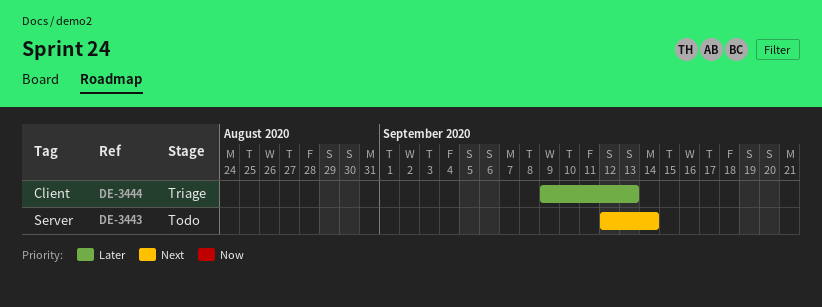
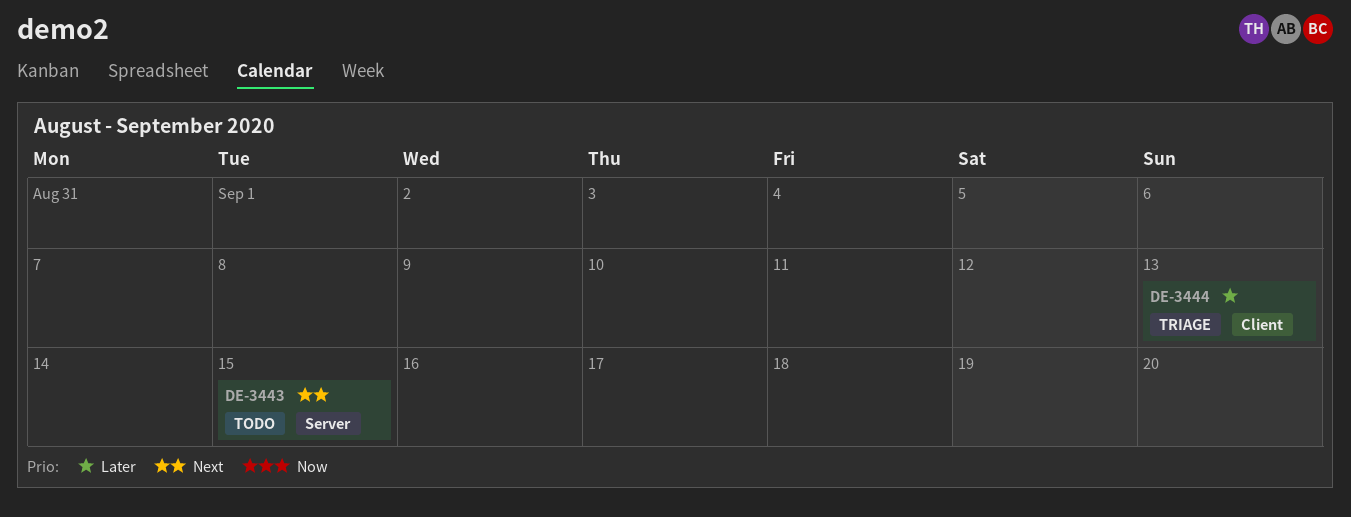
DE-3443, due: Sep 14 -> Sep 15

